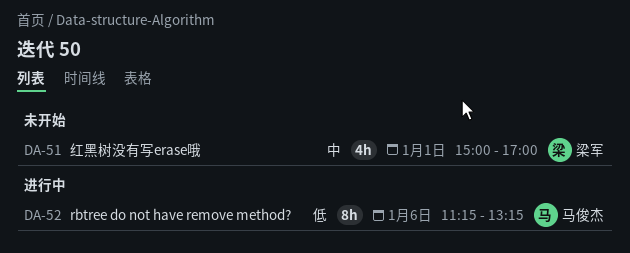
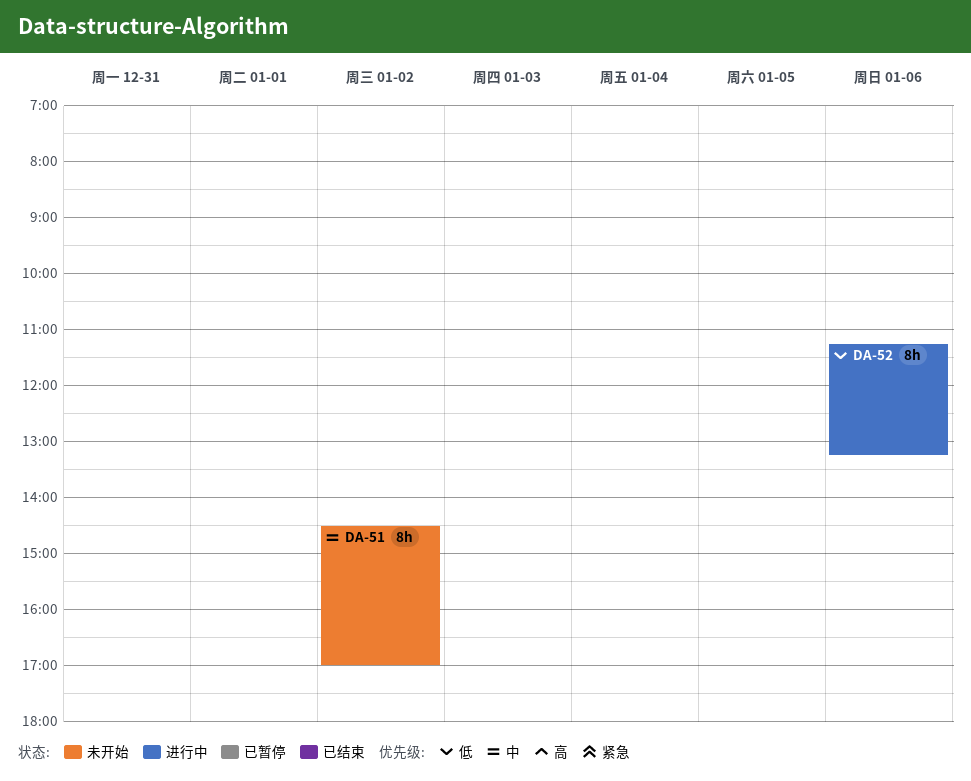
DA-51, estimate: 4h -> 8h
DA-51, day: Jan 1 -> Jan 2
DA-51, begins: 15:00 -> 14:30

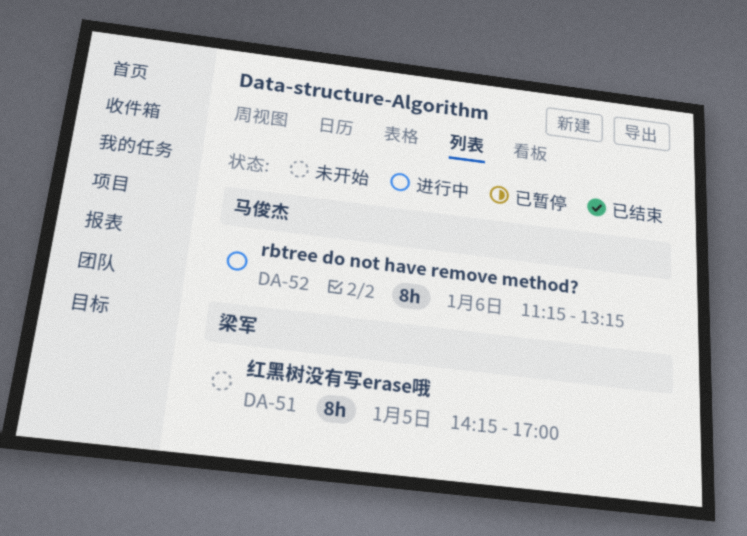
DA-51, day: Jan 2 -> Jan 5
DA-51, begins: 14:30 -> 14:15

